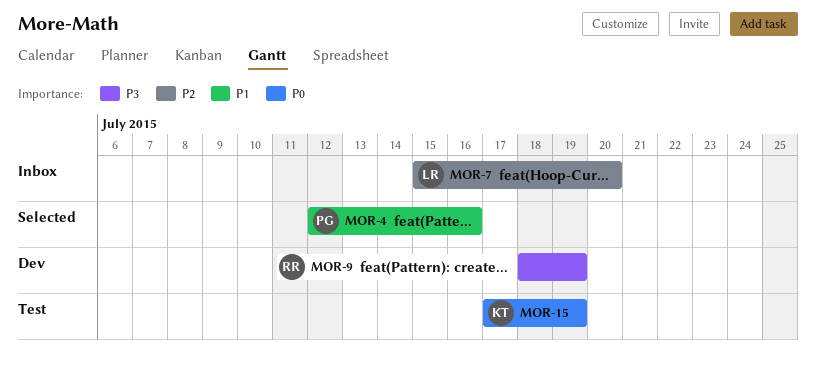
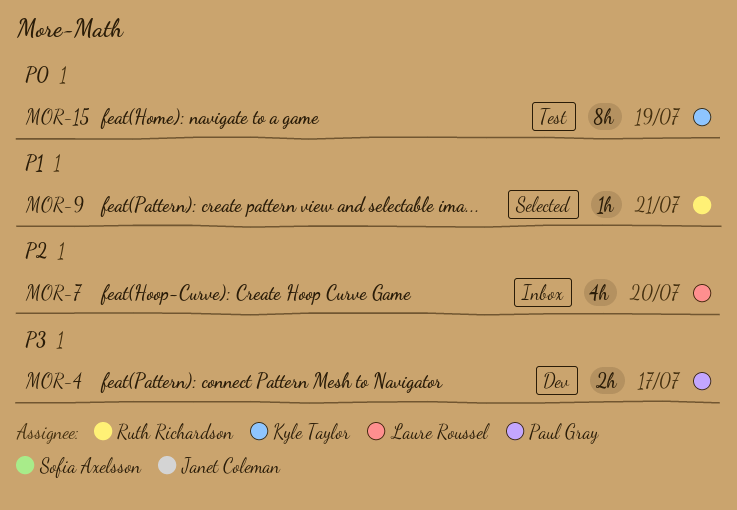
MOR-4, status: Selected -> Dev
MOR-4, priority: P1 -> P3
MOR-4, due: Jul 16 -> Jul 17
MOR-9, status: Dev -> Selected
MOR-9, priority: P3 -> P1
MOR-9, due: Jul 19 -> Jul 21

